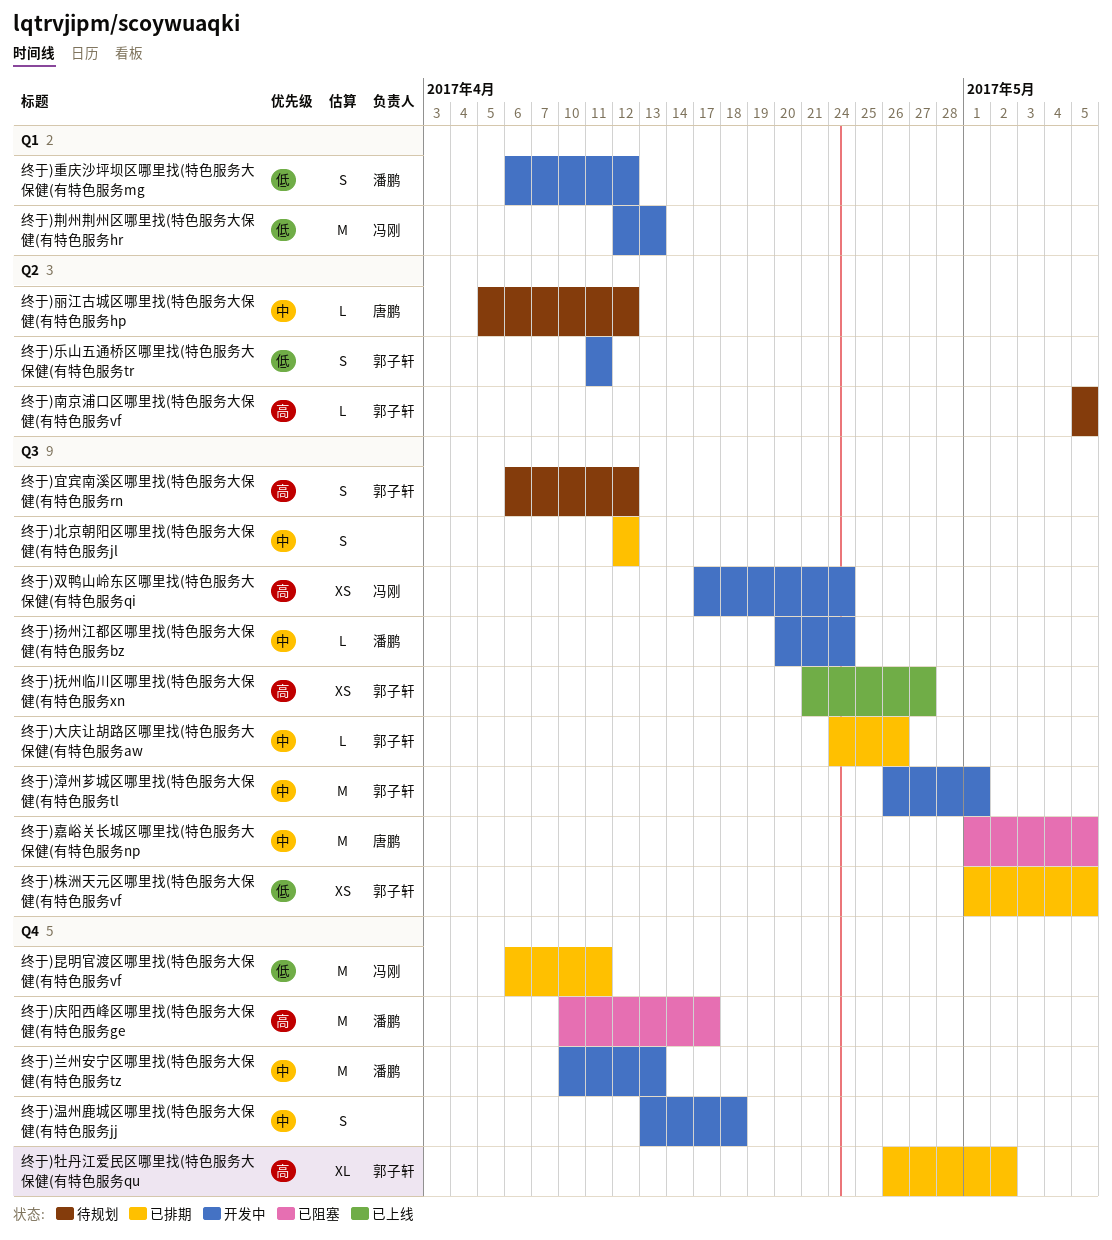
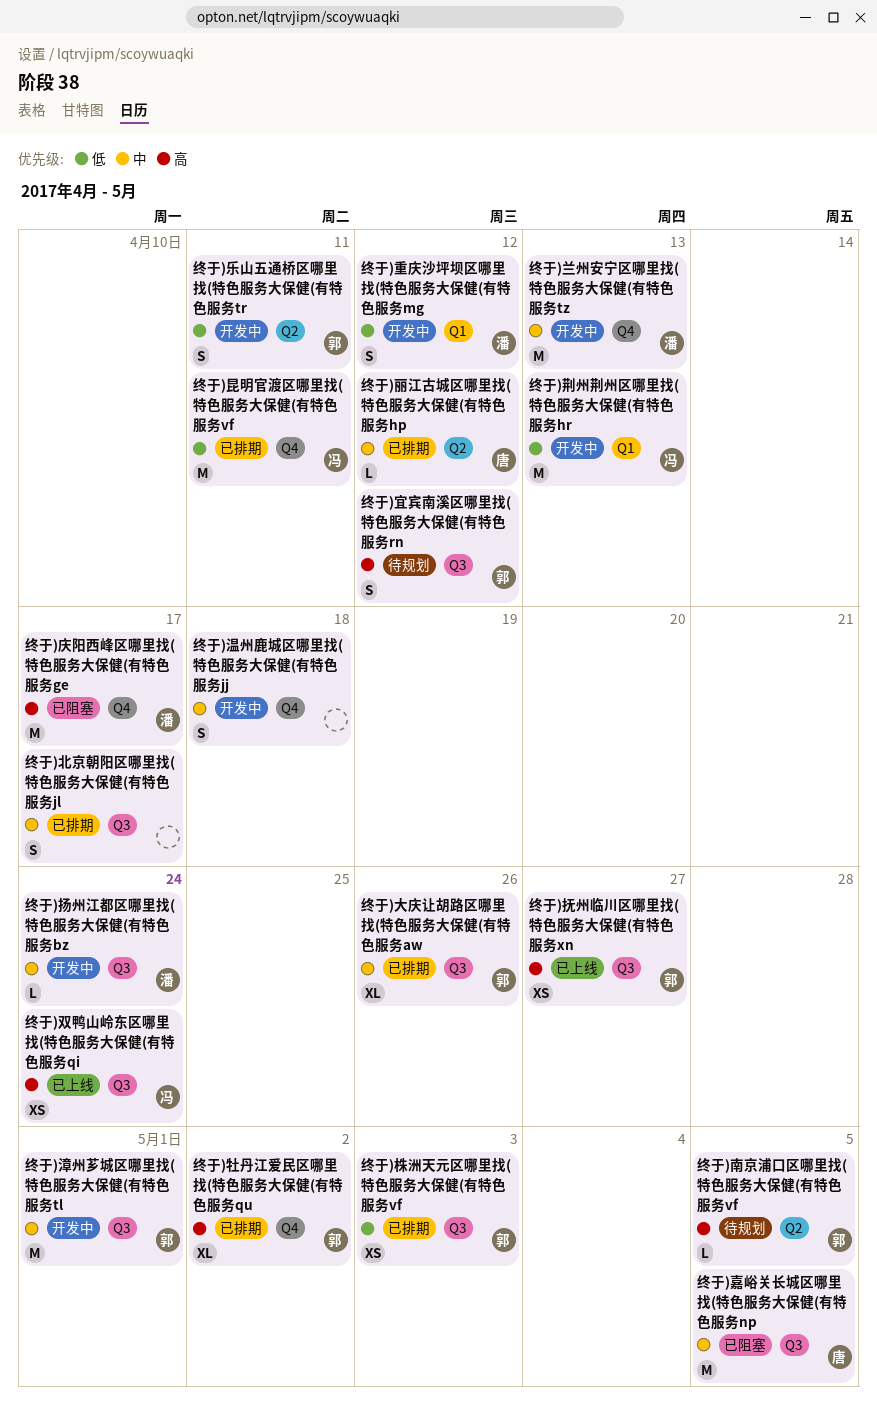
终于)丽江古城区哪里找(特色服务大保健(有特色服务hp, status: 待规划 -> 已排期
终于)北京朝阳区哪里找(特色服务大保健(有特色服务jl, due: Apr 12 -> Apr 17
终于)双鸭山岭东区哪里找(特色服务大保健(有特色服务qi, status: 开发中 -> 已上线
终于)大庆让胡路区哪里找(特色服务大保健(有特色服务aw, estimate: L -> XL
终于)株洲天元区哪里找(特色服务大保健(有特色服务vf, due: May 5 -> May 3

